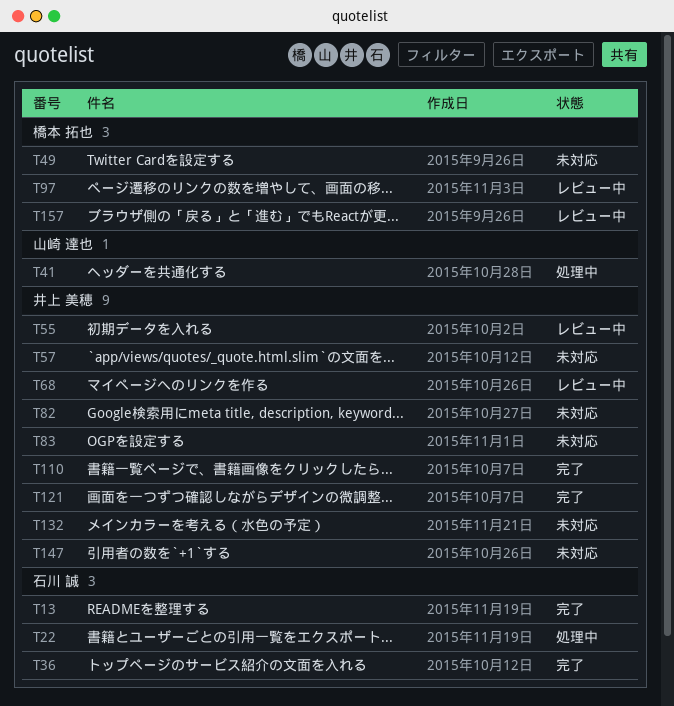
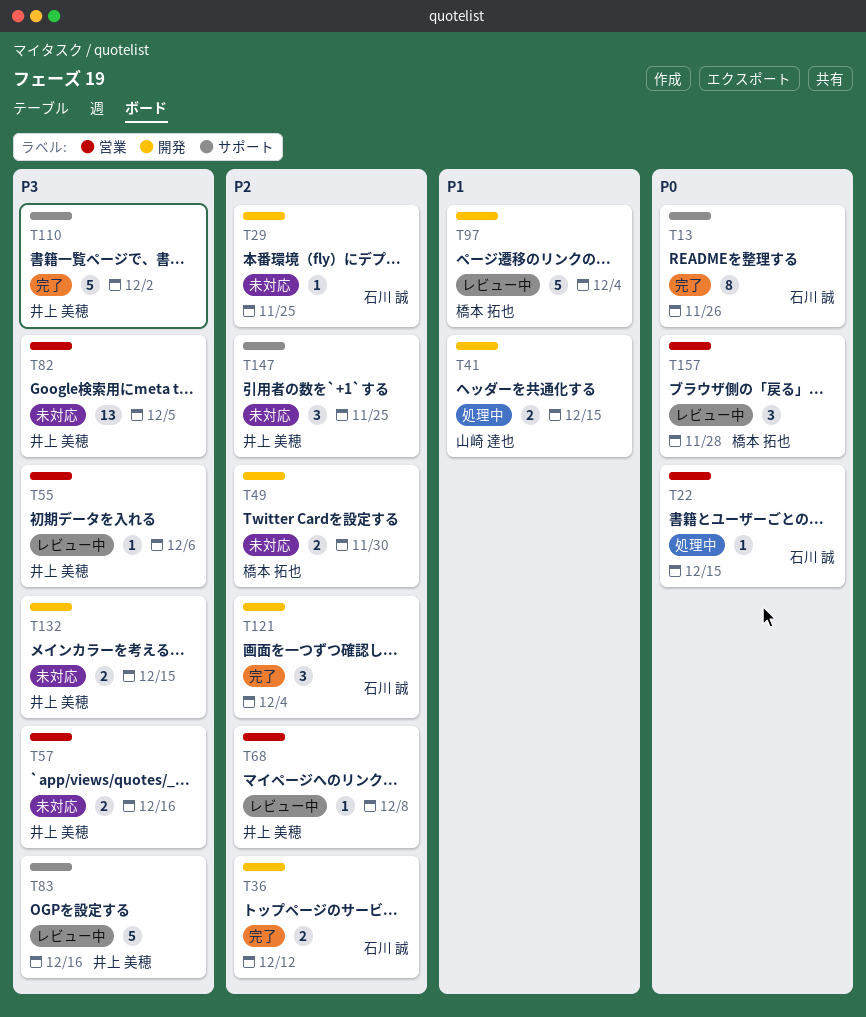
T29: none -> present
T83, status: 未対応 -> レビュー中
T121, owner: 井上 美穂 -> 石川 誠

